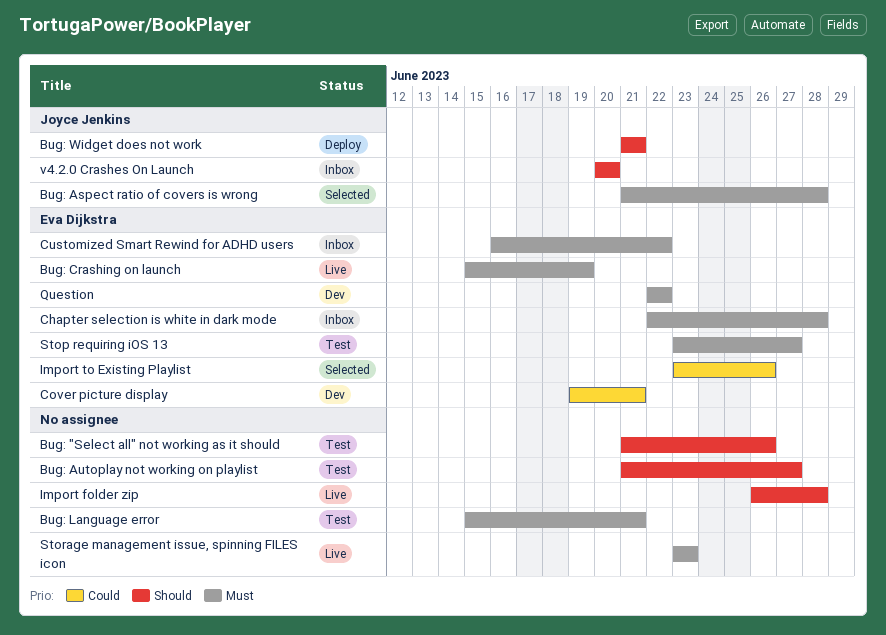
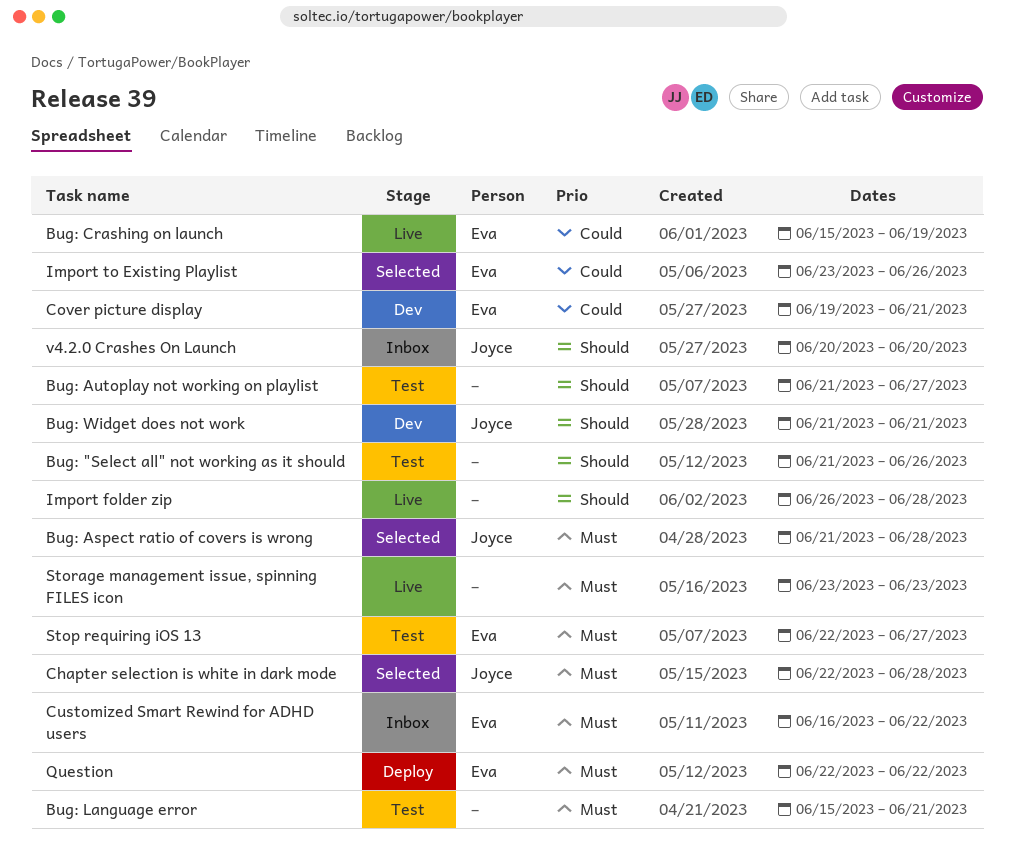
Bug: Crashing on launch, priority: Must -> Could
Bug: Widget does not work, status: Deploy -> Dev
Chapter selection is white in dark mode, status: Inbox -> Selected
Chapter selection is white in dark mode, owner: Eva Dijkstra -> Joyce Jenkins
Question, status: Dev -> Deploy
Stop requiring iOS 13, start: Jun 23 -> Jun 22

